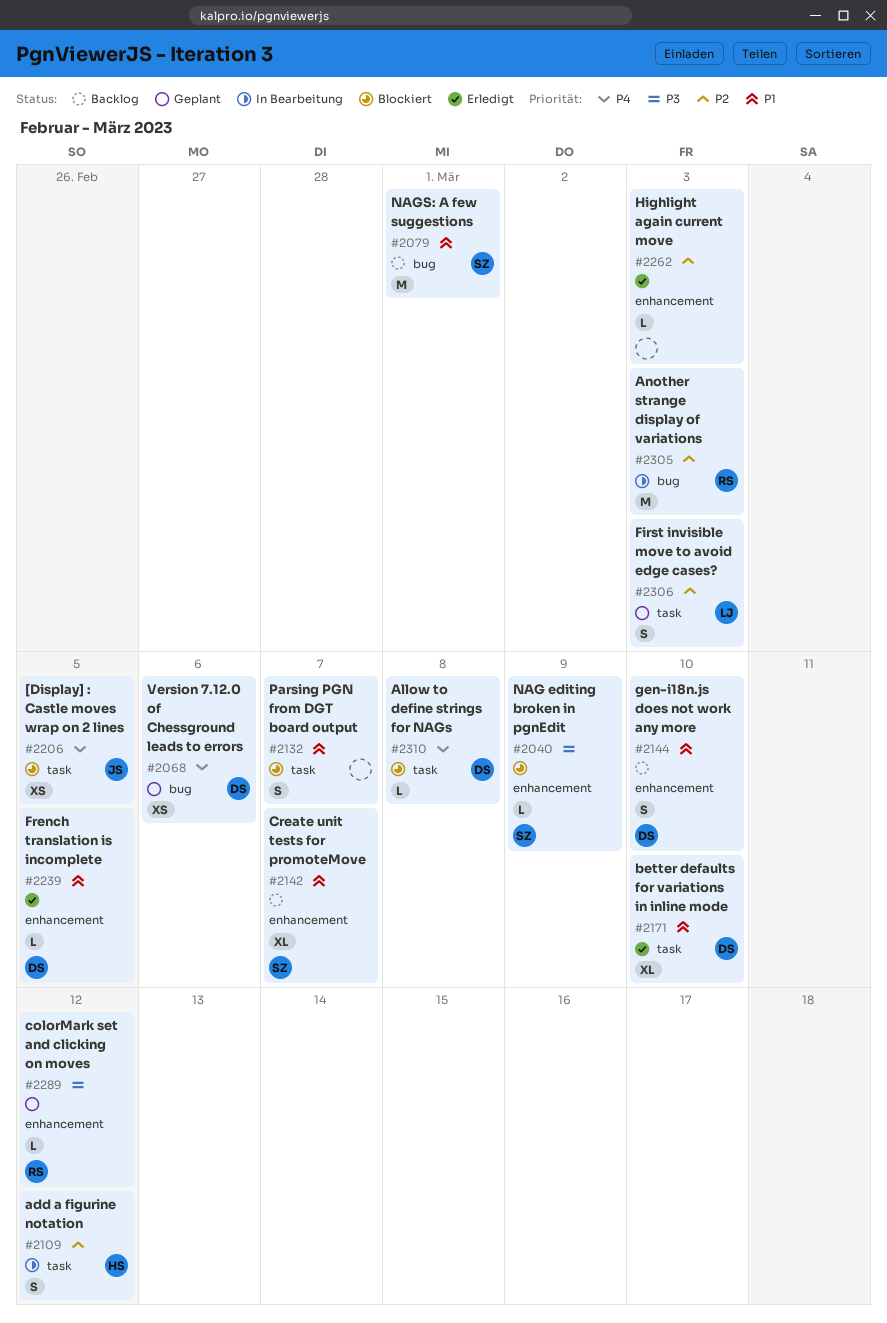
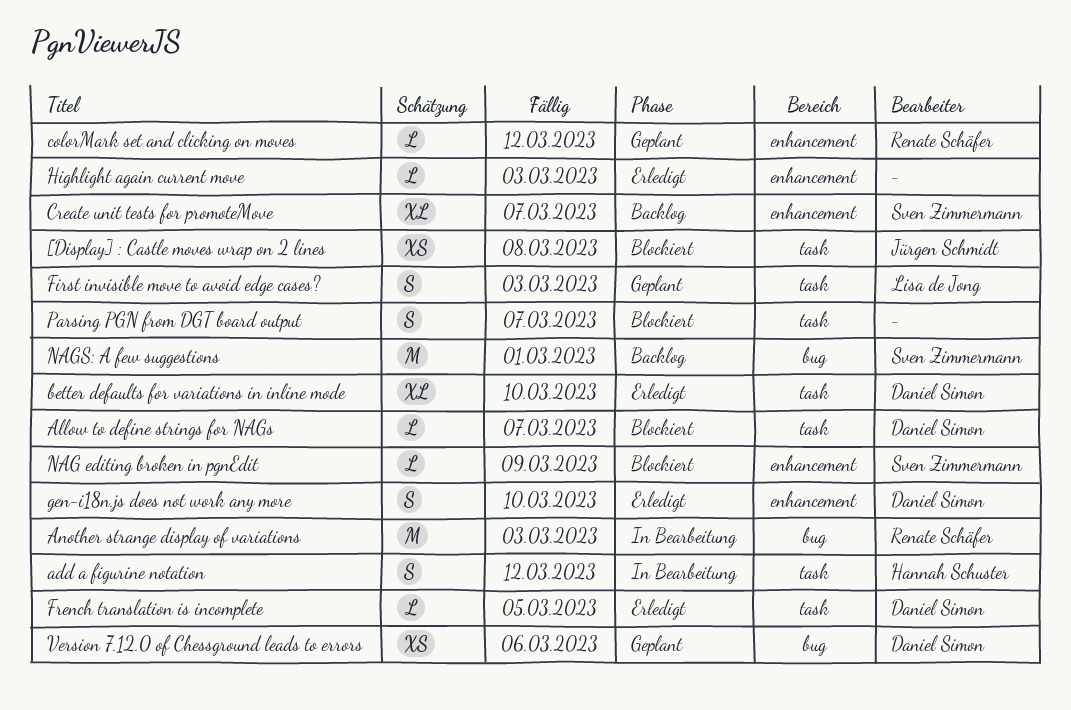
[Display] : Castle moves wrap on 2 lines, due: Mar 5 -> Mar 8
Allow to define strings for NAGs, due: Mar 8 -> Mar 7
French translation is incomplete, label: enhancement -> task
gen-i18n.js does not work any more, status: Backlog -> Erledigt

